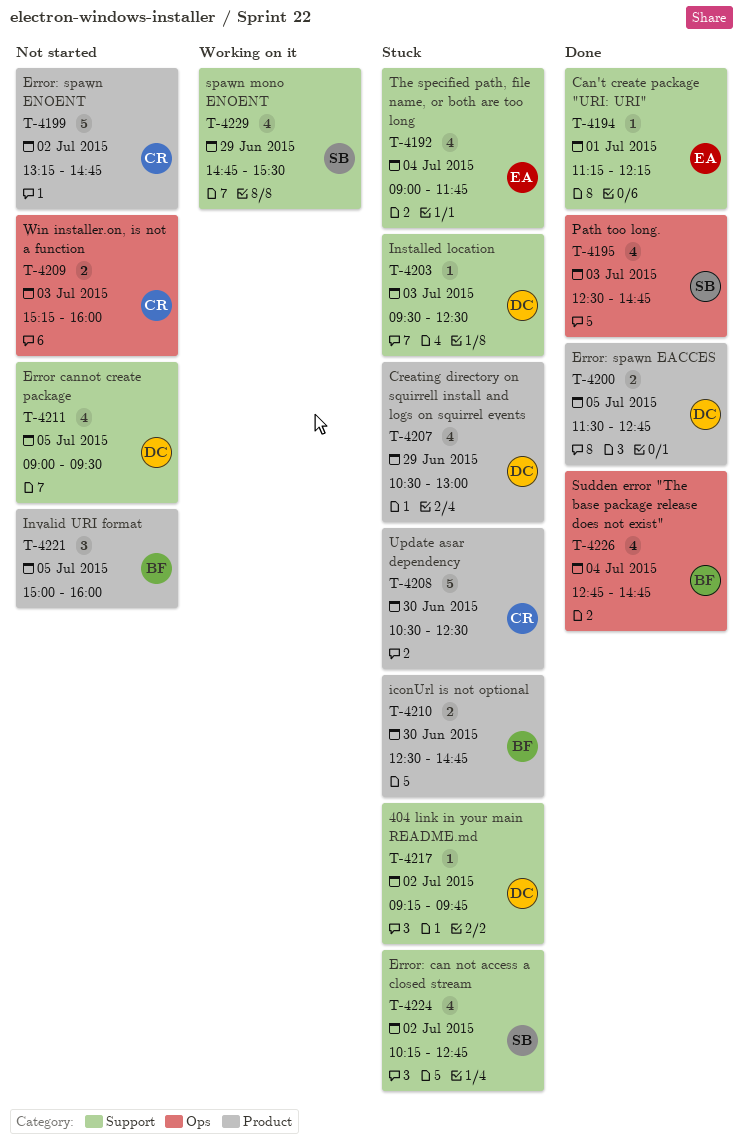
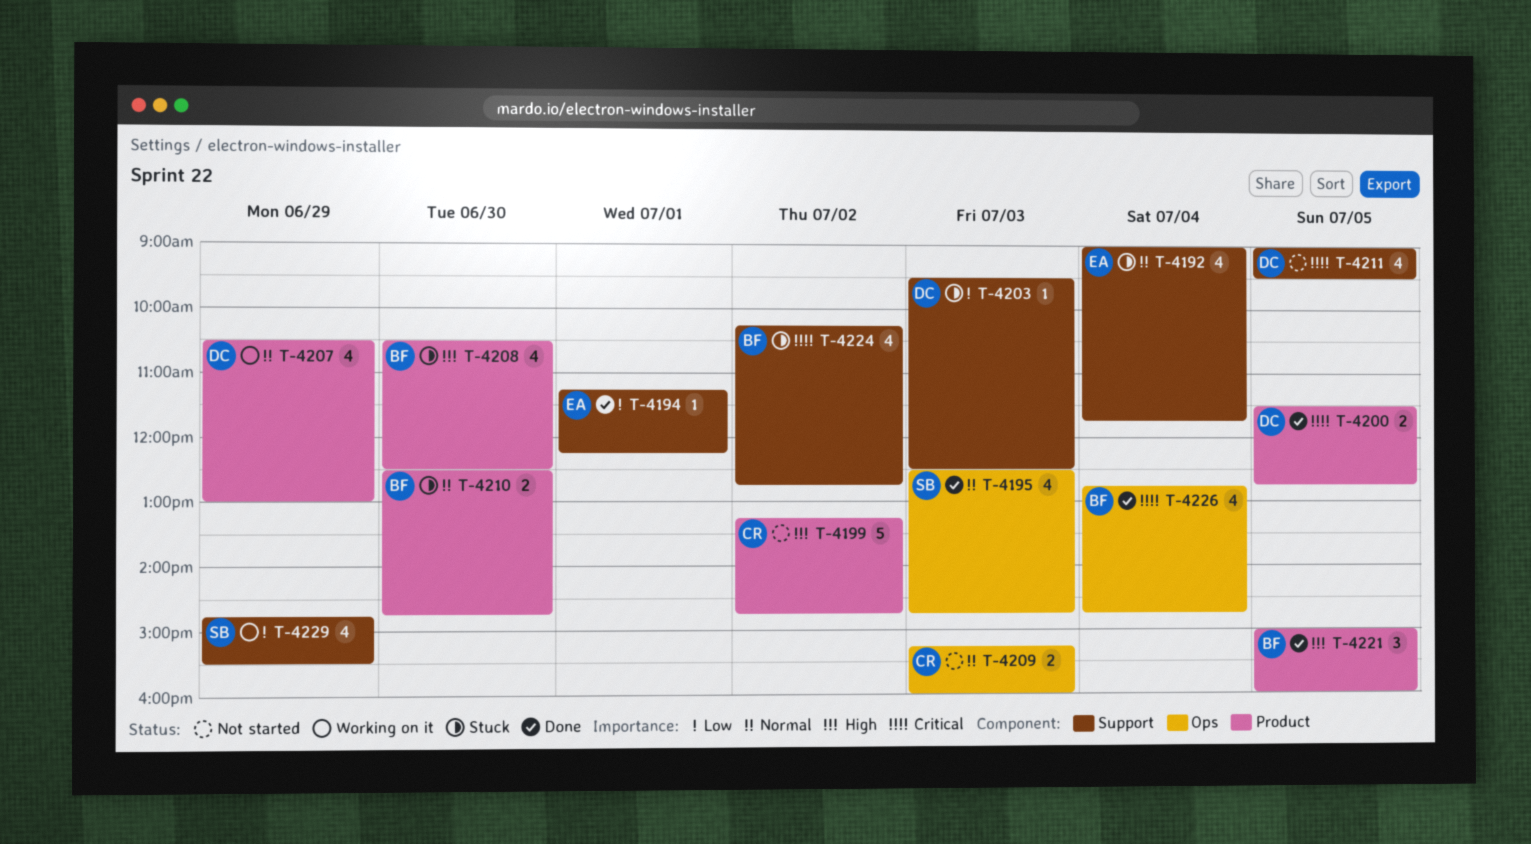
T-4207, status: Stuck -> Working on it
T-4208, owner: CR -> BF
T-4208, estimate: 5 -> 4
T-4217: present -> none
T-4221, status: Not started -> Done
T-4224, owner: SB -> BF

